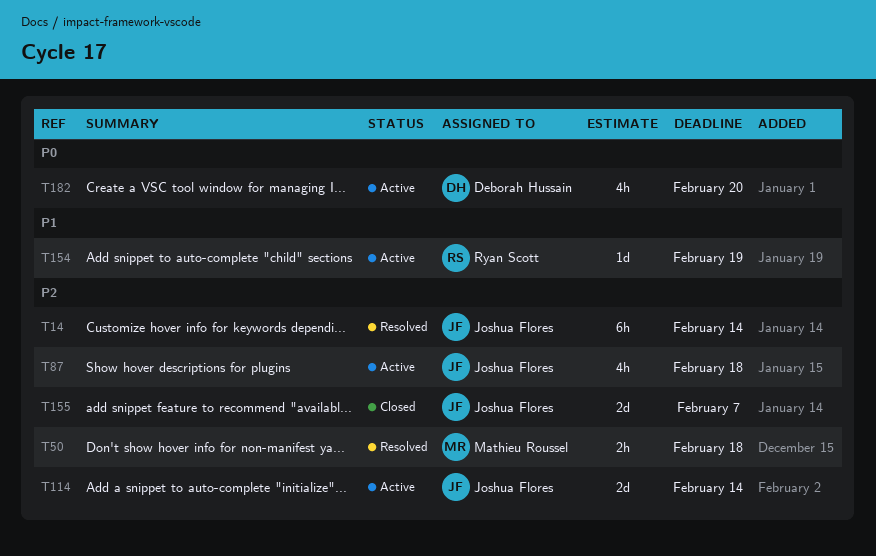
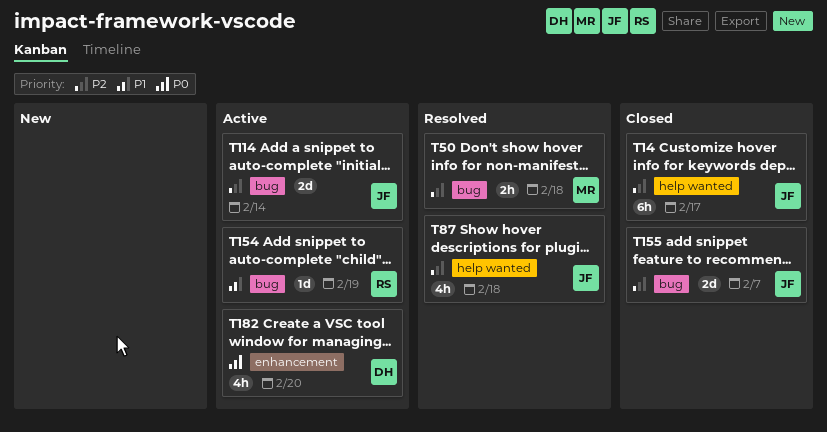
T14, status: Resolved -> Closed
T14, due: Feb 14 -> Feb 17
T87, status: Active -> Resolved

